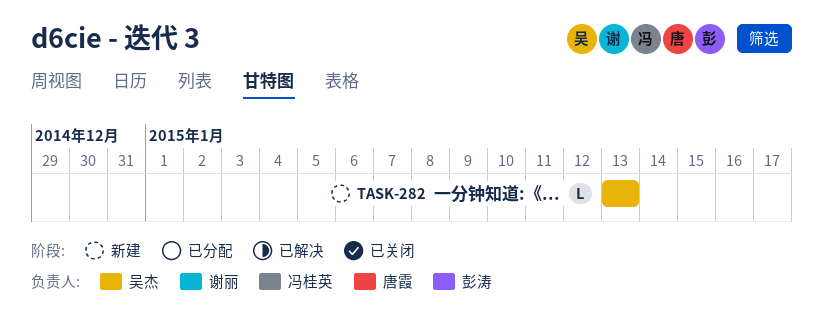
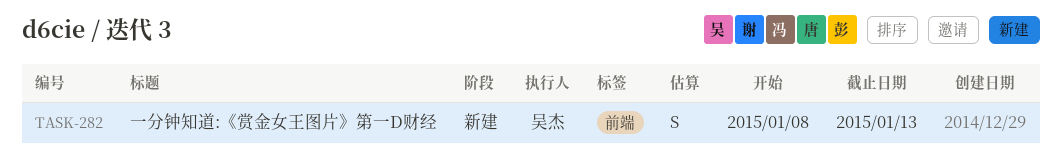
TASK-282, estimate: L -> S
TASK-282, start: Jan 13 -> Jan 8

